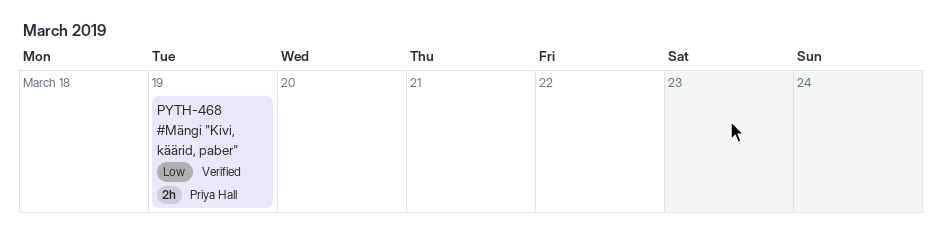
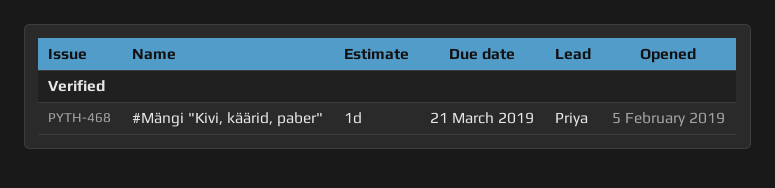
PYTH-468, estimate: 2h -> 1d
PYTH-468, due: Mar 19 -> Mar 21

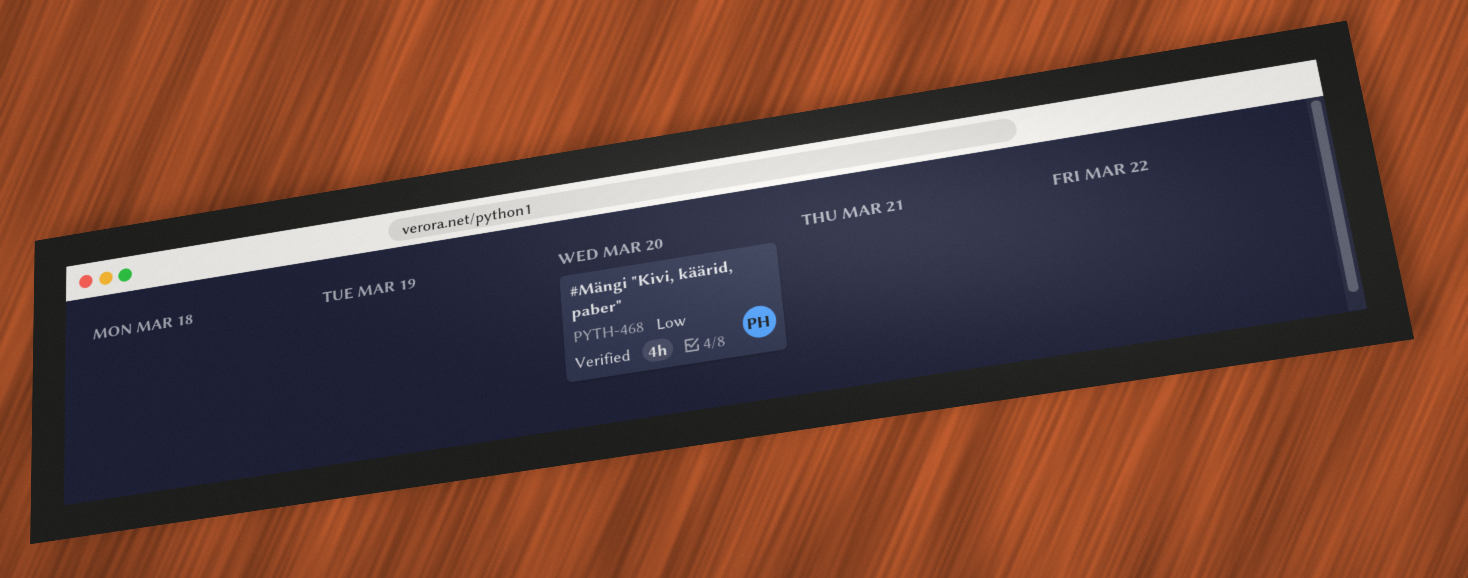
PYTH-468, estimate: 1d -> 4h
PYTH-468, due: Mar 21 -> Mar 20

